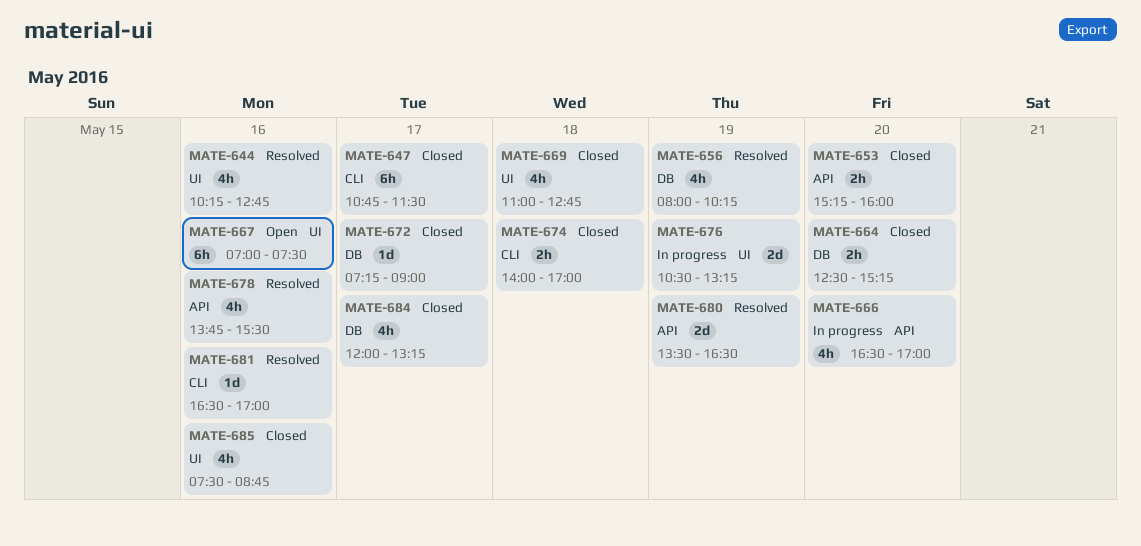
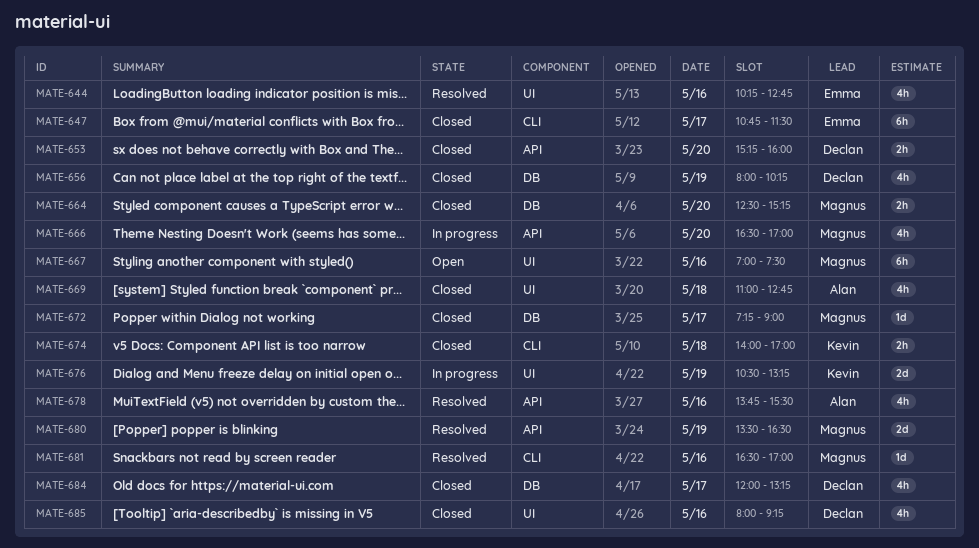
MATE-656, status: Resolved -> Closed
MATE-685, begins: 07:30 -> 08:00
MATE-685, ends: 08:45 -> 09:15

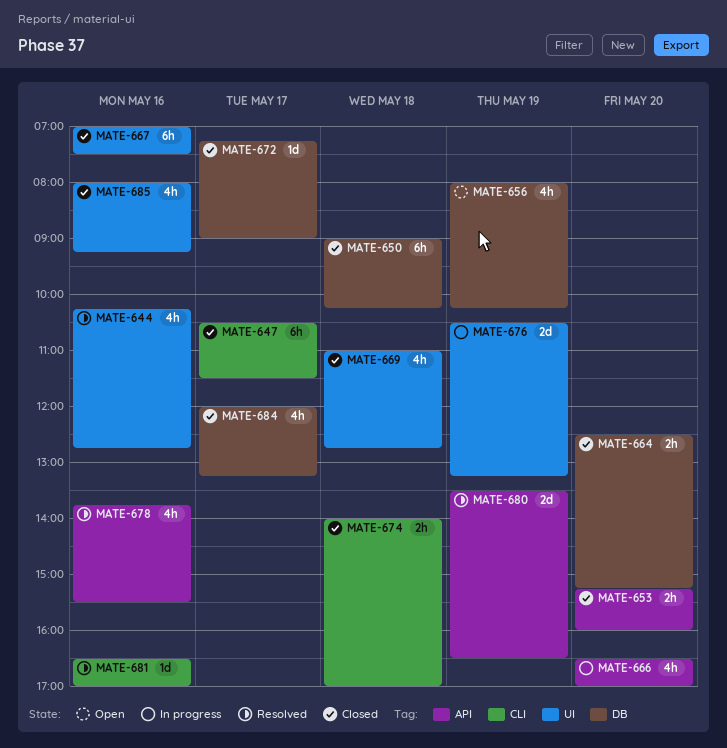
MATE-647, begins: 10:45 -> 10:30
MATE-650: none -> present
MATE-656, status: Closed -> Open
MATE-667, status: Open -> Closed

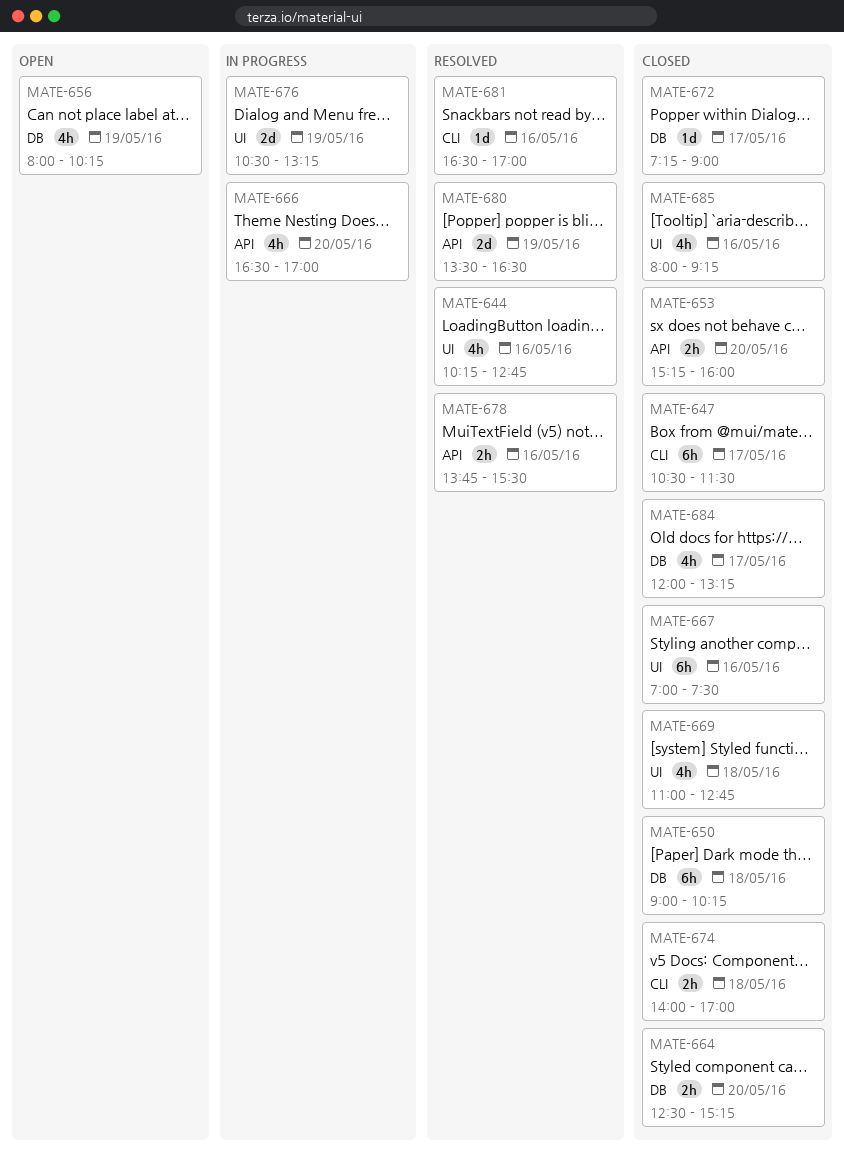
MATE-678, estimate: 4h -> 2h

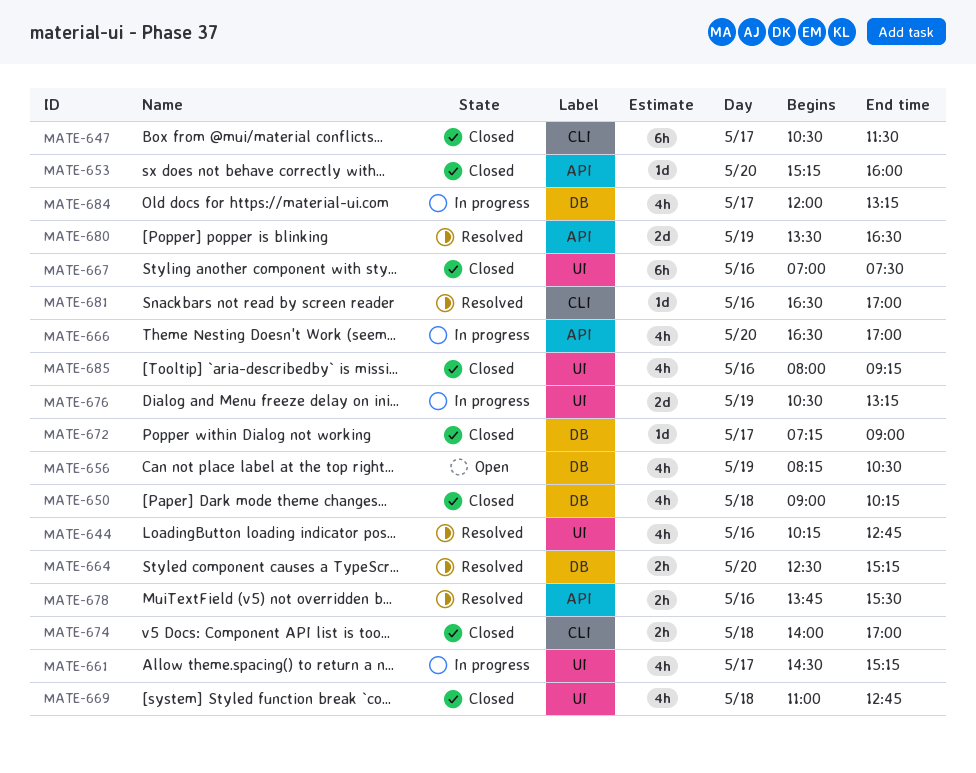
MATE-650, estimate: 6h -> 4h
MATE-653, estimate: 2h -> 1d
MATE-656, begins: 08:00 -> 08:15
MATE-656, ends: 10:15 -> 10:30
MATE-661: none -> present
MATE-664, status: Closed -> Resolved
MATE-684, status: Closed -> In progress

